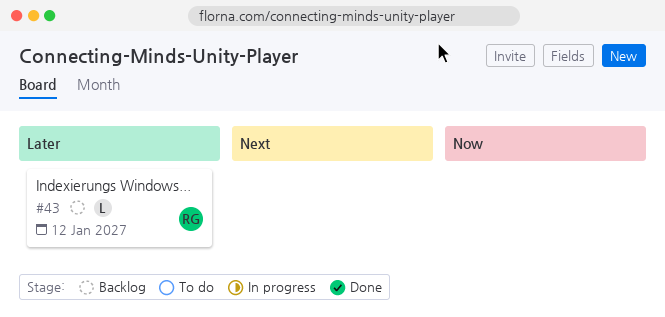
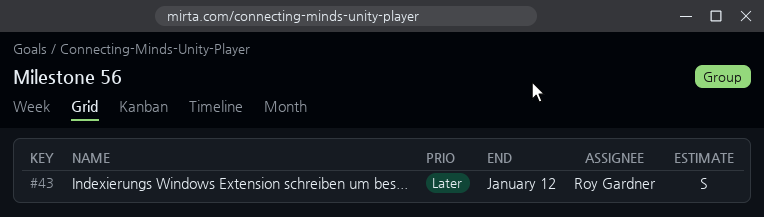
#43, estimate: L -> S

